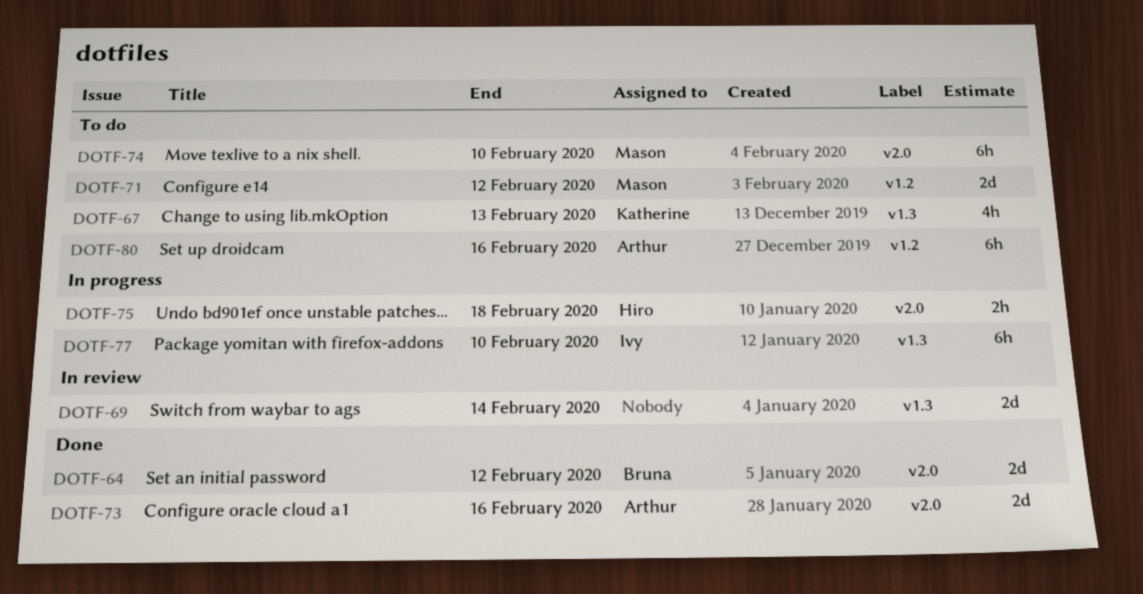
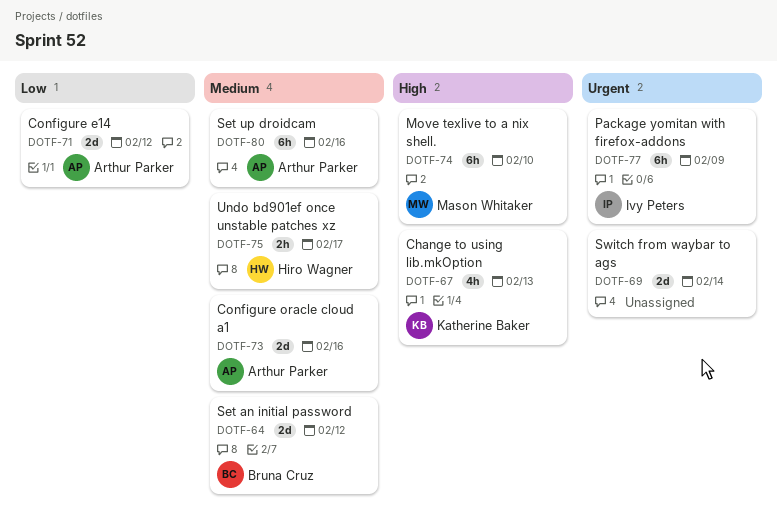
DOTF-71, owner: Mason Whitaker -> Arthur Parker
DOTF-75, due: Feb 18 -> Feb 17
DOTF-77, due: Feb 10 -> Feb 9

